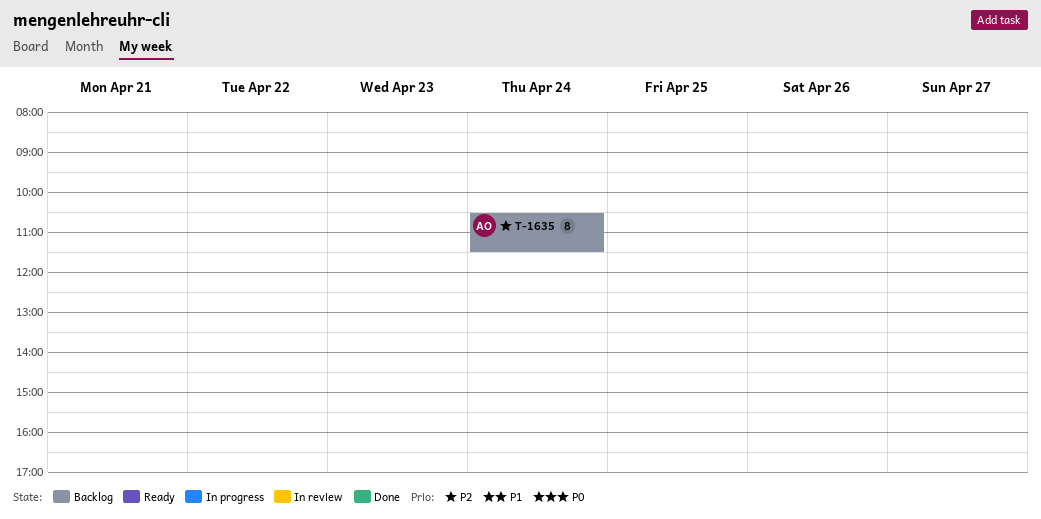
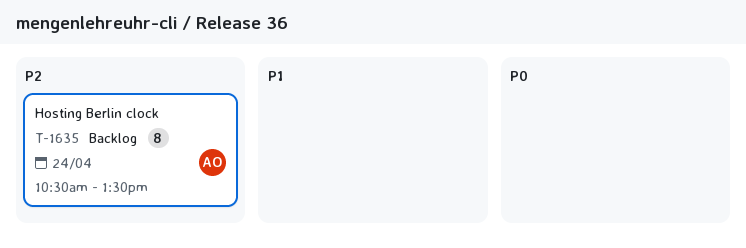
T-1635, ends: 11:30 -> 13:30

